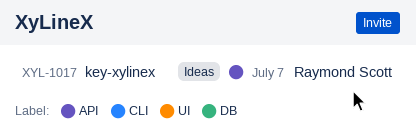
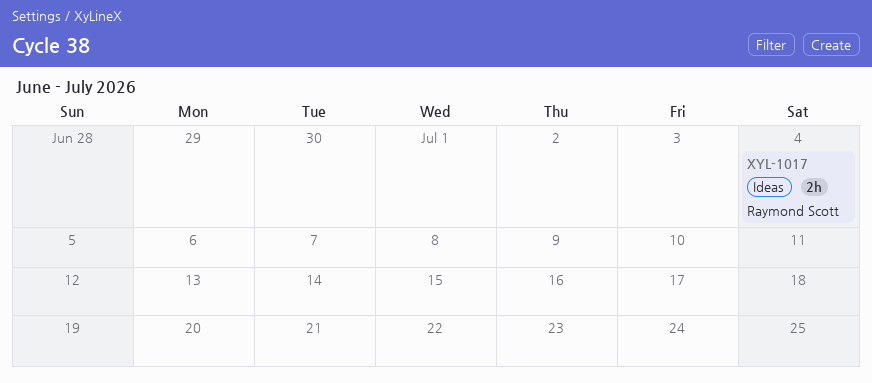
XYL-1017, due: Jul 7 -> Jul 4

